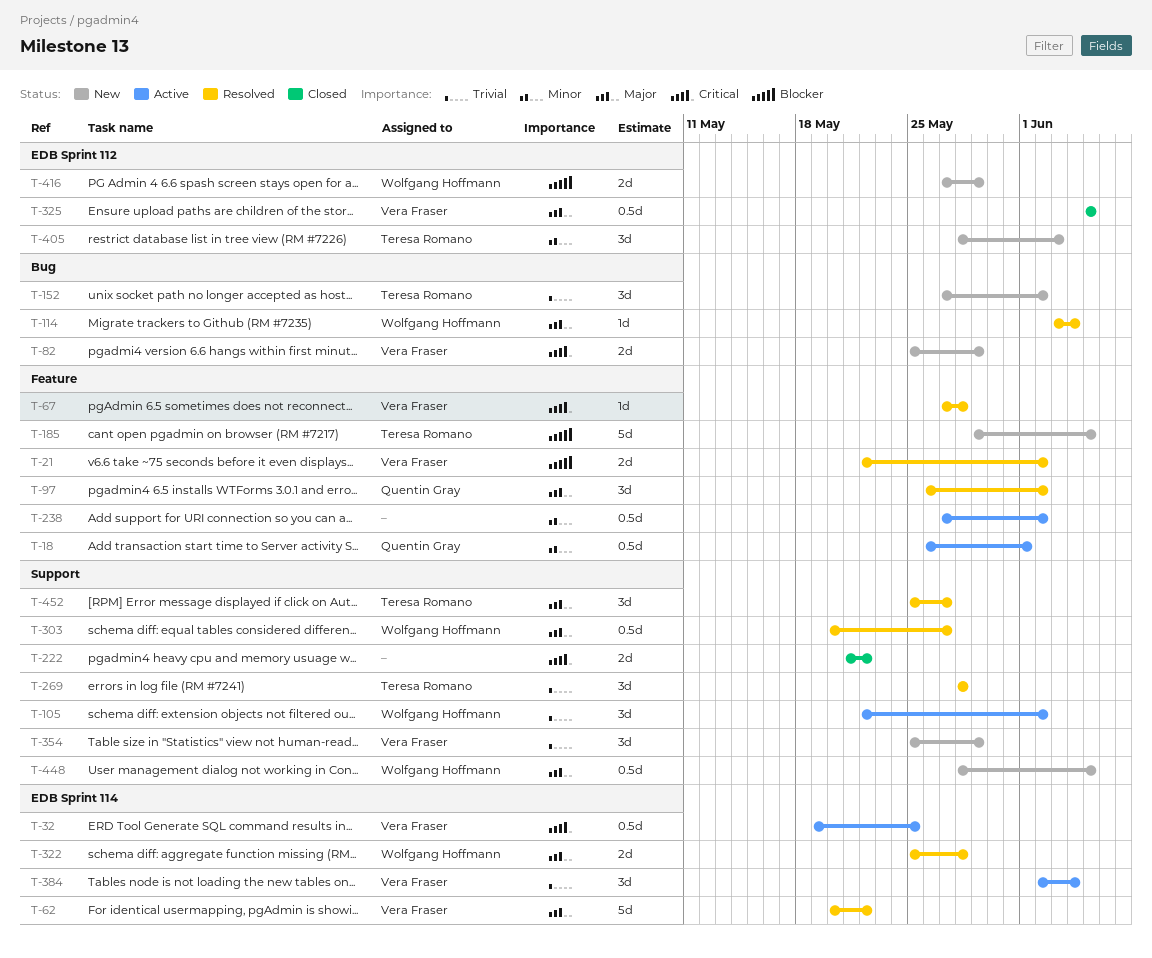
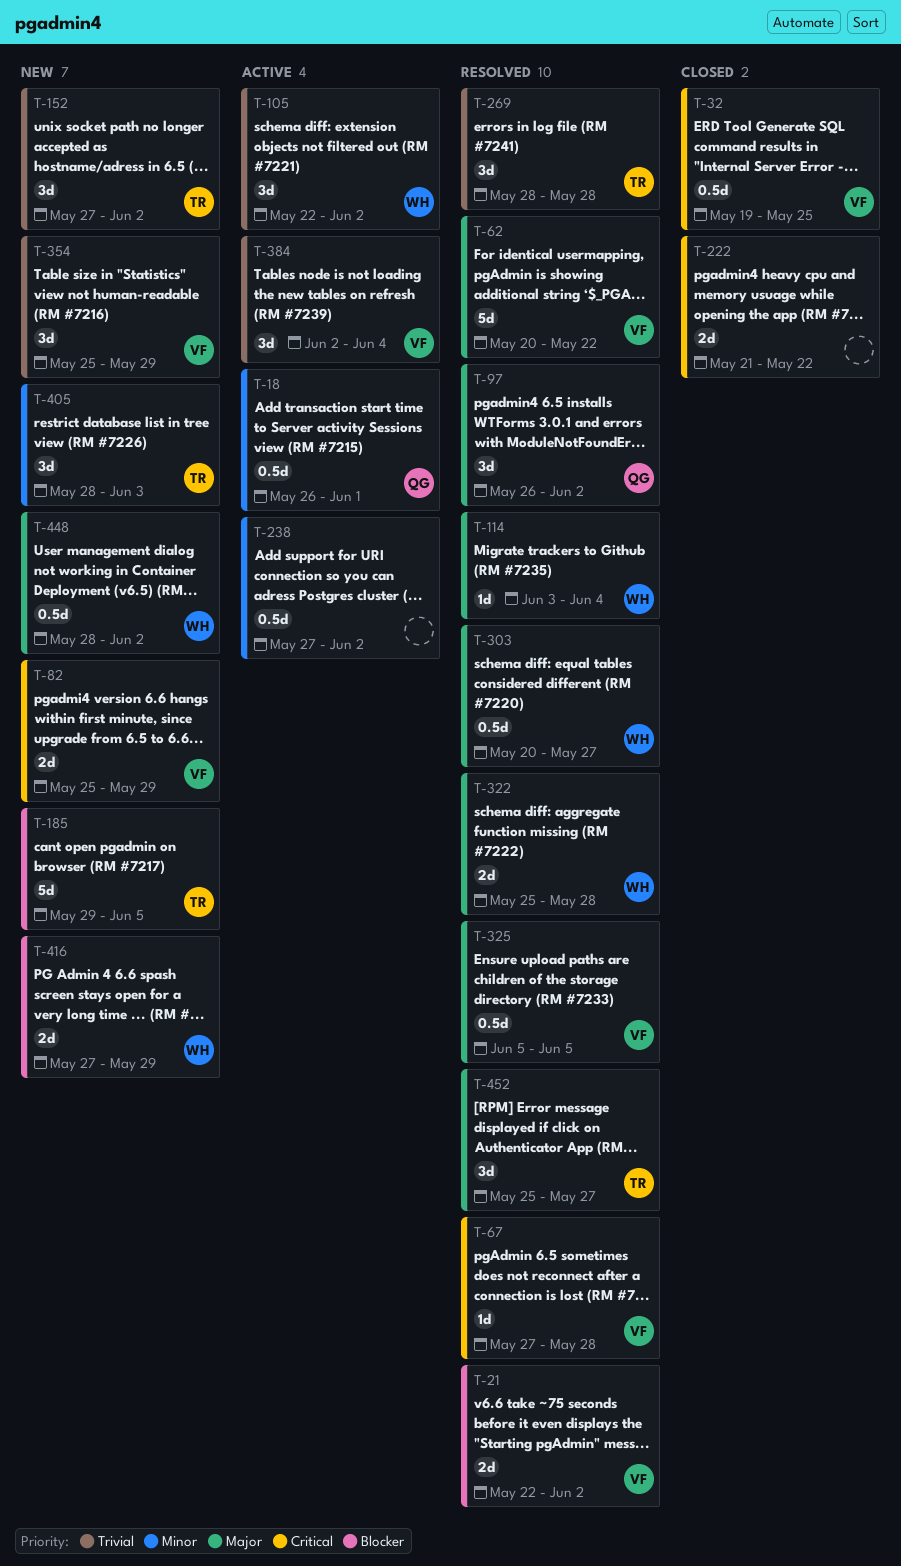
T-32, status: Active -> Closed
T-325, status: Closed -> Resolved
T-448, due: Jun 5 -> Jun 2

